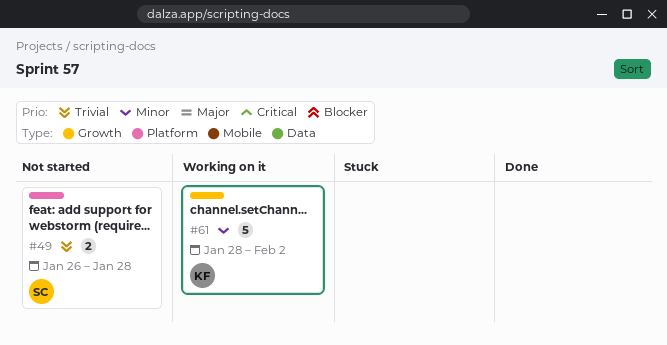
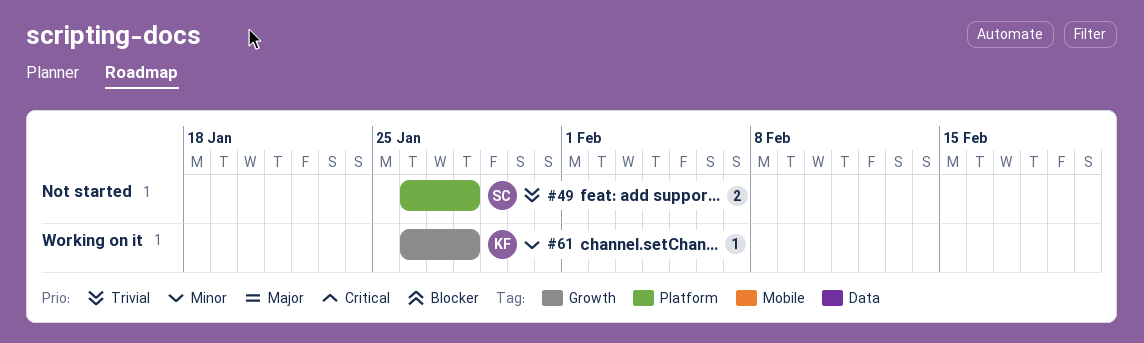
#61, estimate: 5 -> 1
#61, start: Jan 28 -> Jan 26
#61, due: Feb 2 -> Jan 28

